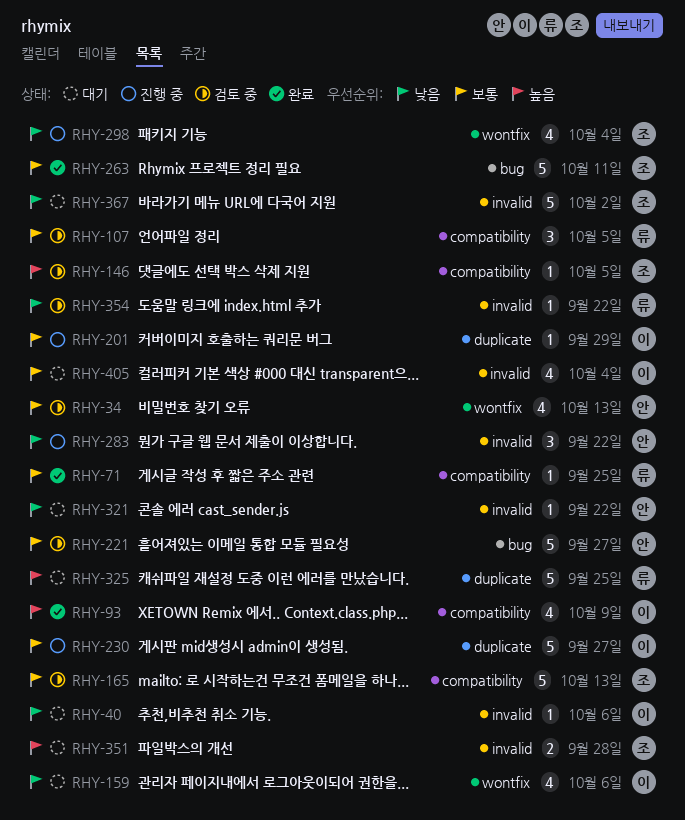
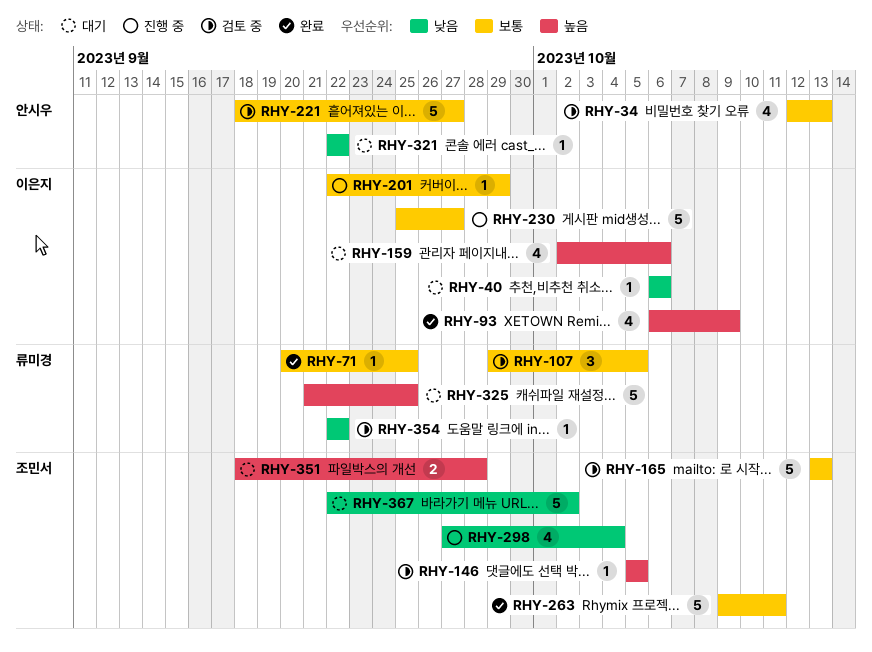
RHY-159, priority: 낮음 -> 높음
RHY-283: present -> none
RHY-405: present -> none

